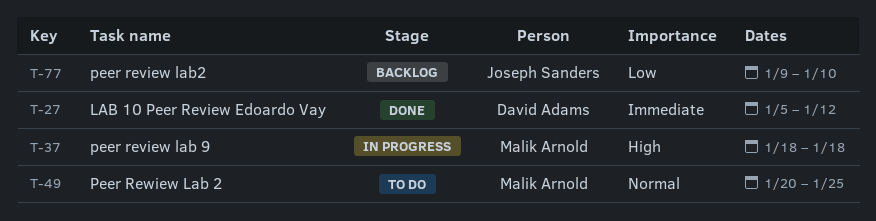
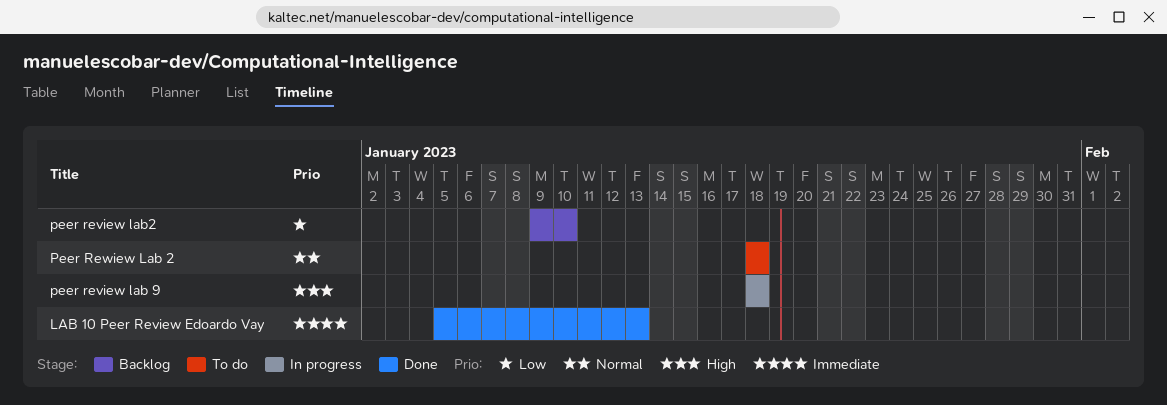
LAB 10 Peer Review Edoardo Vay, due: Jan 12 -> Jan 13
Peer Rewiew Lab 2, start: Jan 20 -> Jan 18
Peer Rewiew Lab 2, due: Jan 25 -> Jan 18

